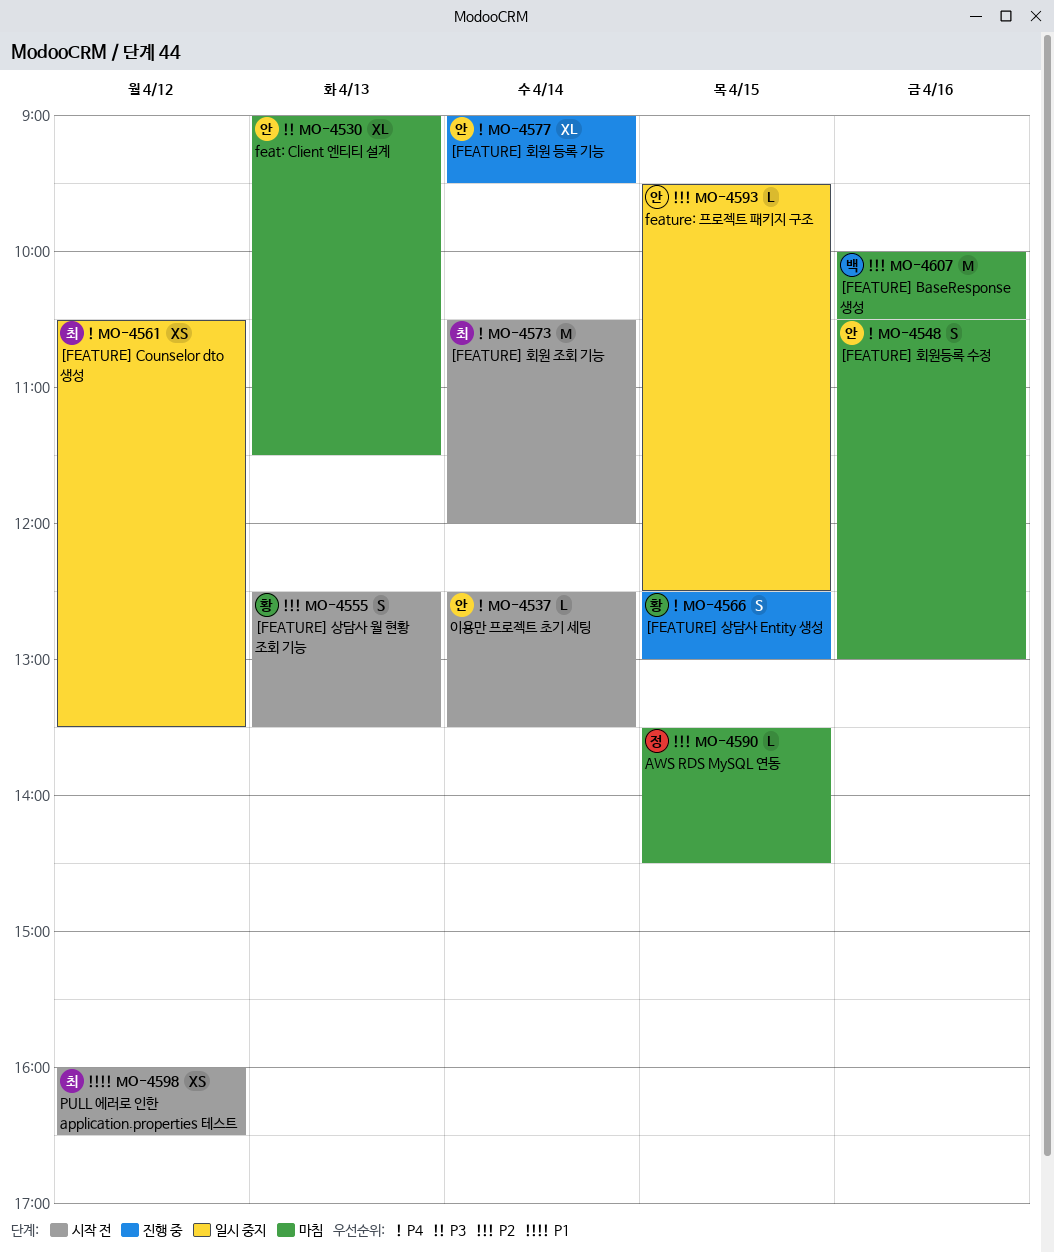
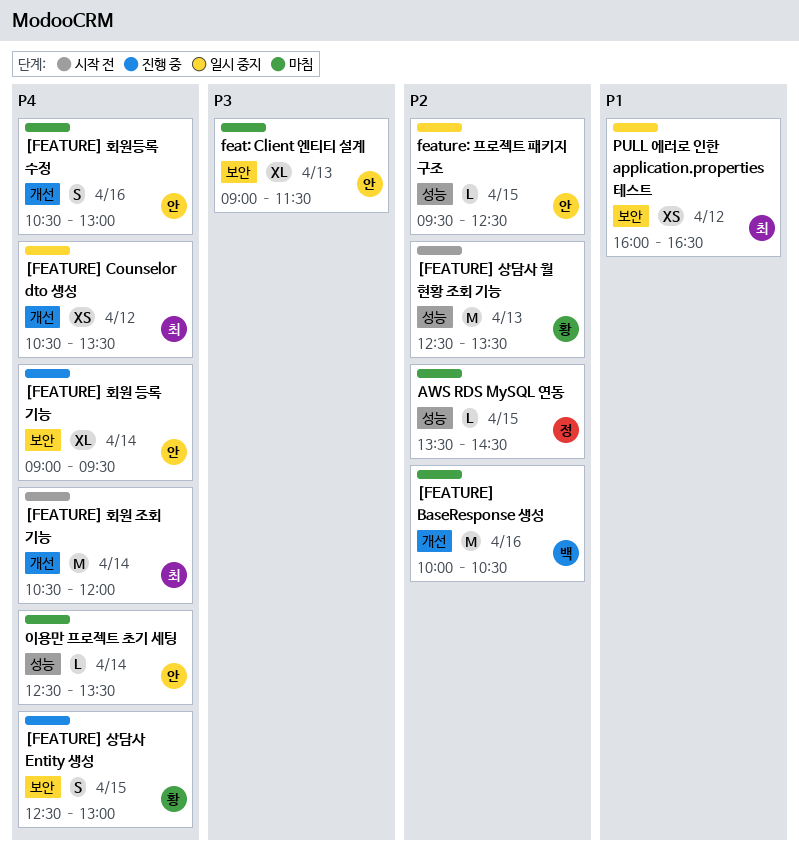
[FEATURE] 상담사 월 현황 조회 기능, estimate: S -> M
PULL 에러로 인한 application.properties 테스트, status: 시작 전 -> 일시 중지
이용만 프로젝트 초기 세팅, status: 시작 전 -> 마침

